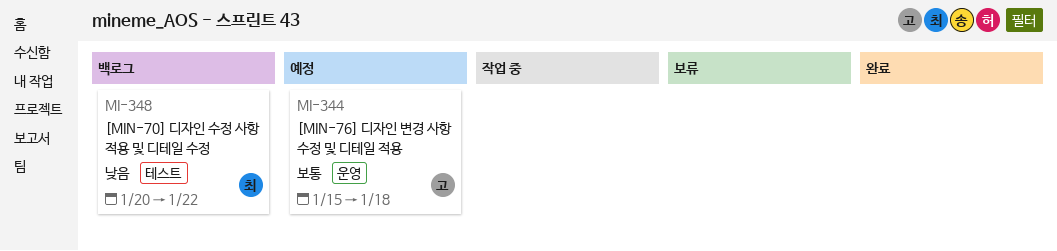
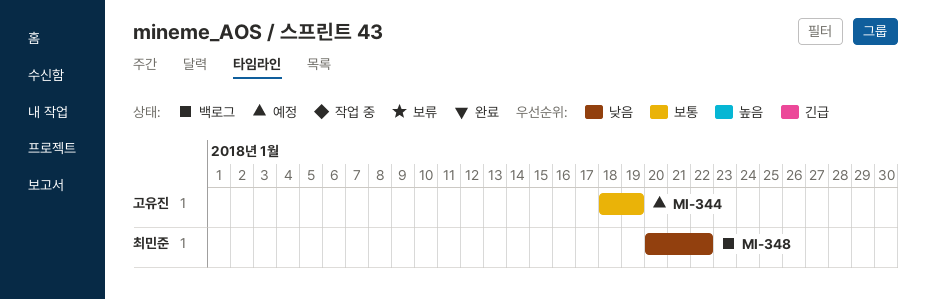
MI-344, start: Jan 15 -> Jan 18
MI-344, due: Jan 18 -> Jan 19

